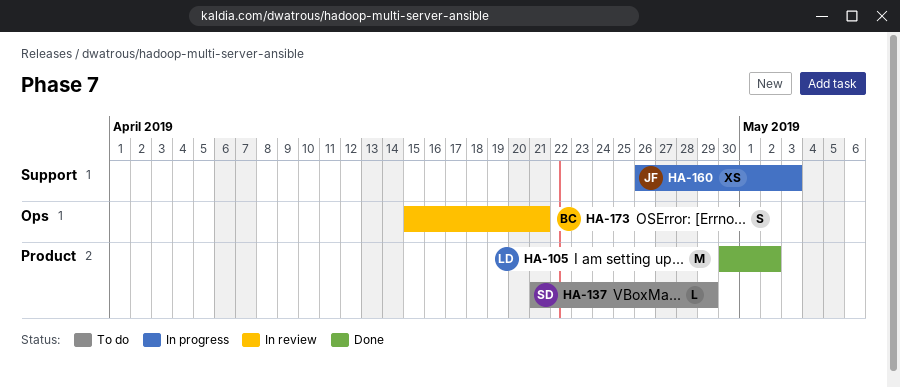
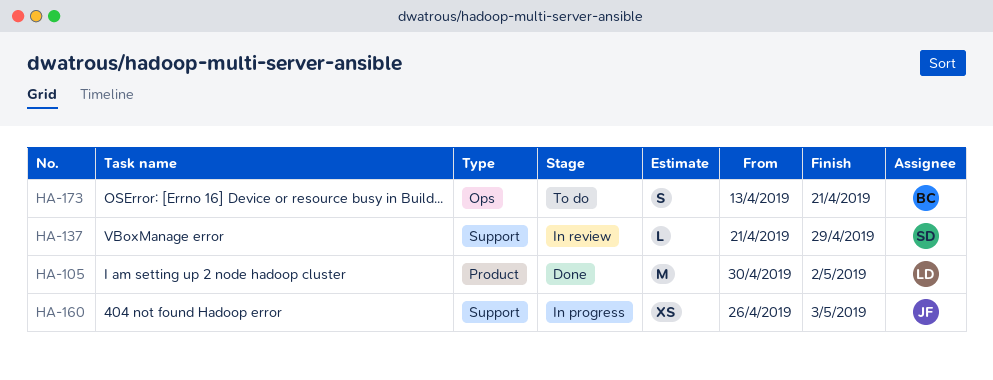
HA-137, status: To do -> In review
HA-137, label: Product -> Support
HA-173, status: In review -> To do
HA-173, start: Apr 15 -> Apr 13

